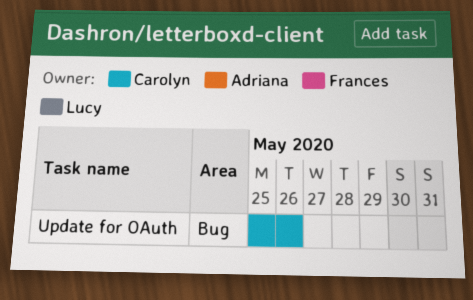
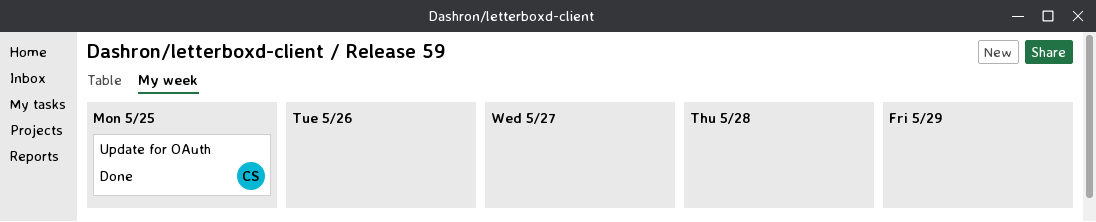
Update for OAuth, due: May 26 -> May 25

